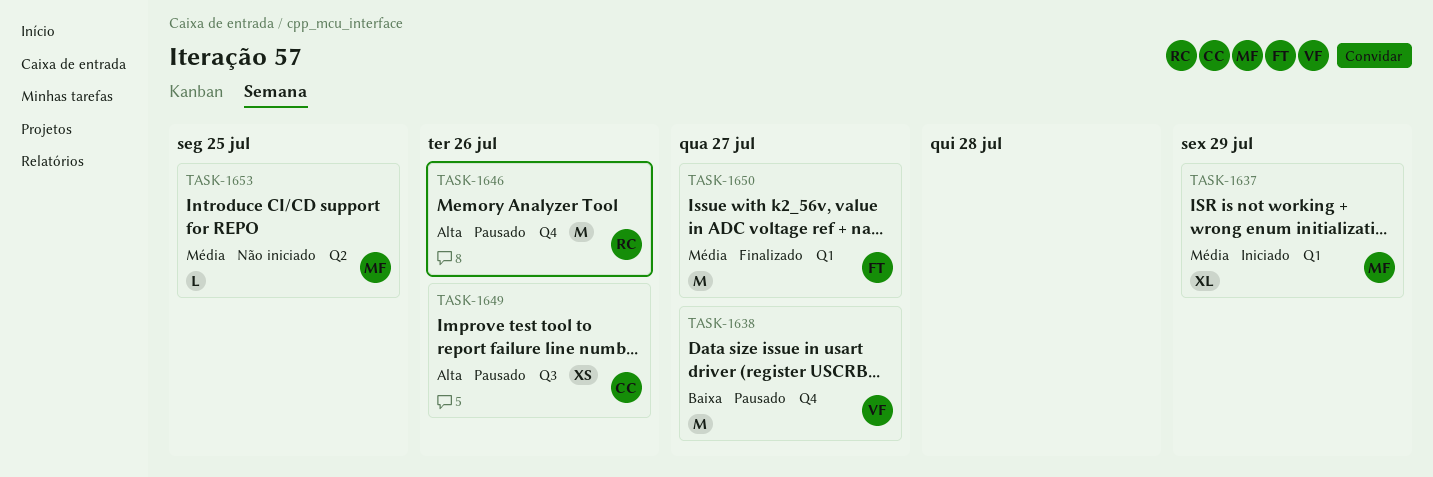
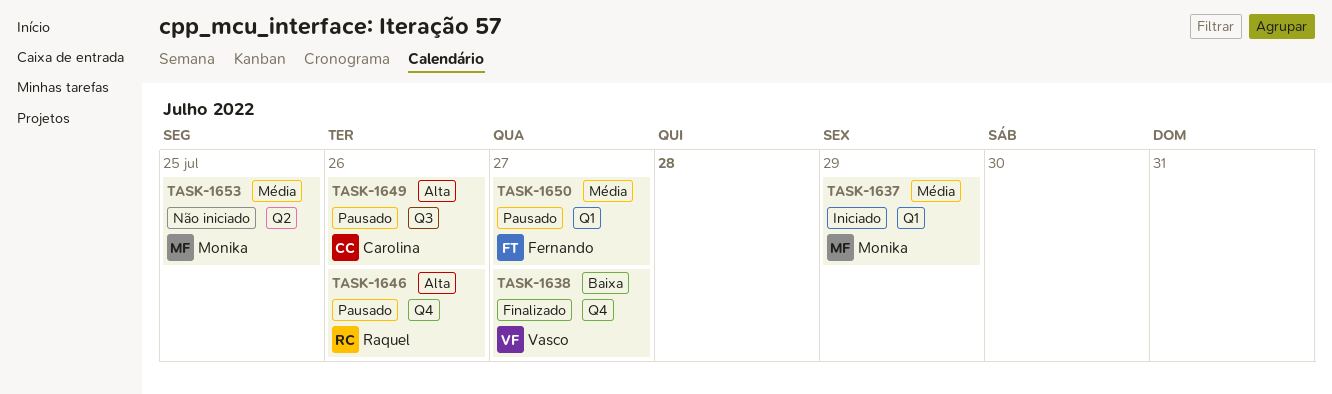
TASK-1638, status: Pausado -> Finalizado
TASK-1650, status: Finalizado -> Pausado

